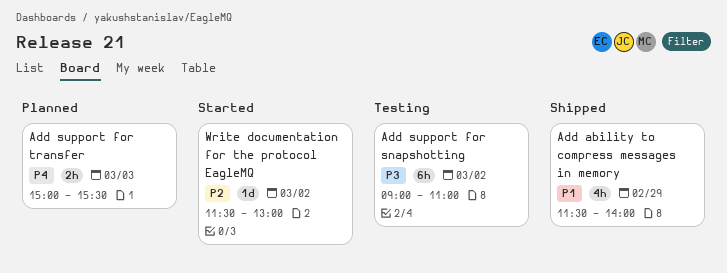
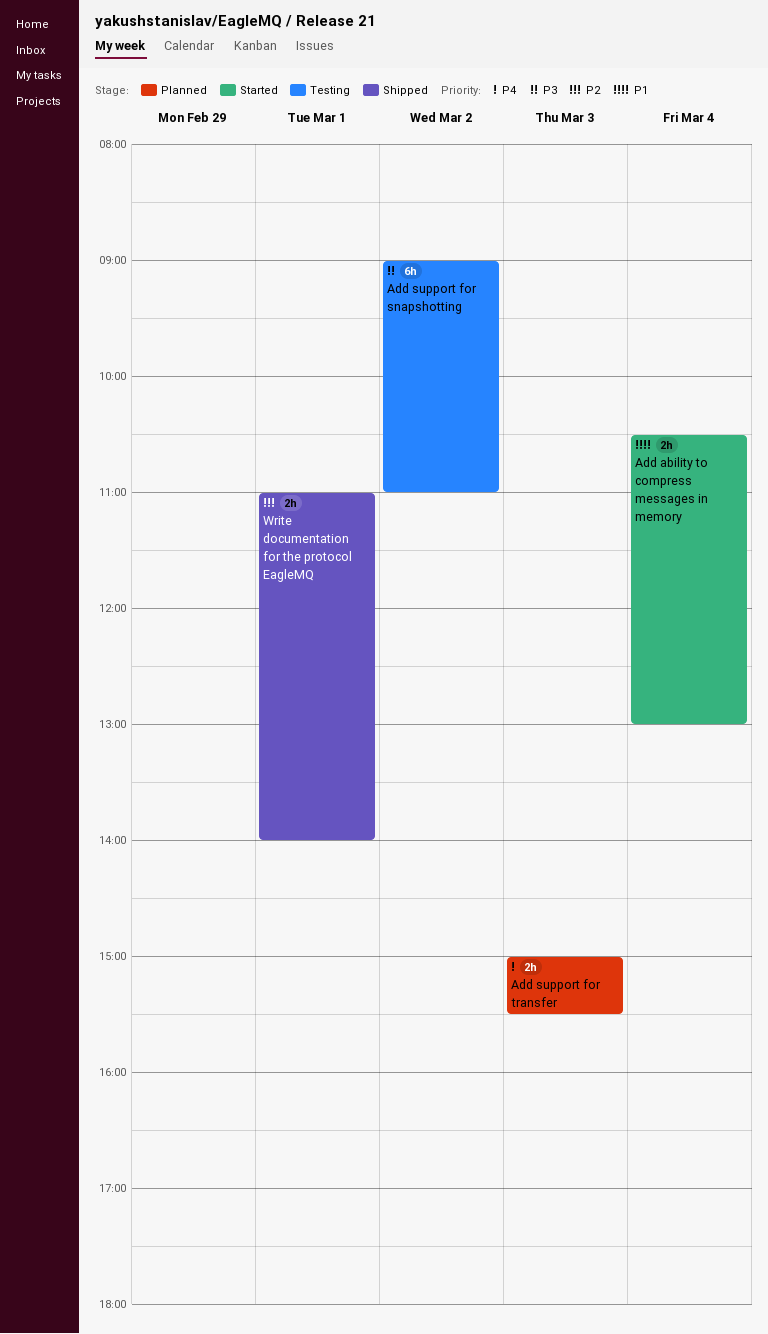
Add ability to compress messages in memory, status: Shipped -> Started
Add ability to compress messages in memory, estimate: 4h -> 2h
Add ability to compress messages in memory, day: Feb 29 -> Mar 4
Add ability to compress messages in memory, begins: 11:30 -> 10:30
Add ability to compress messages in memory, ends: 14:00 -> 13:00
Write documentation for the protocol EagleMQ, status: Started -> Shipped
Write documentation for the protocol EagleMQ, estimate: 1d -> 2h
Write documentation for the protocol EagleMQ, day: Mar 2 -> Mar 1
Write documentation for the protocol EagleMQ, begins: 11:30 -> 11:00
Write documentation for the protocol EagleMQ, ends: 13:00 -> 14:00

